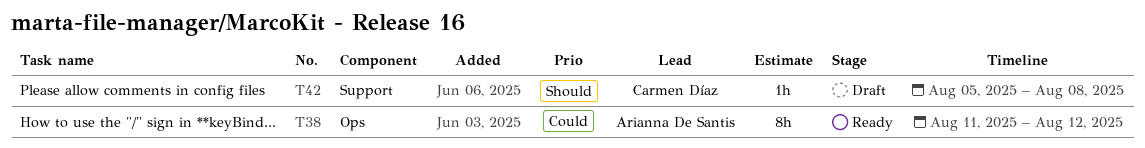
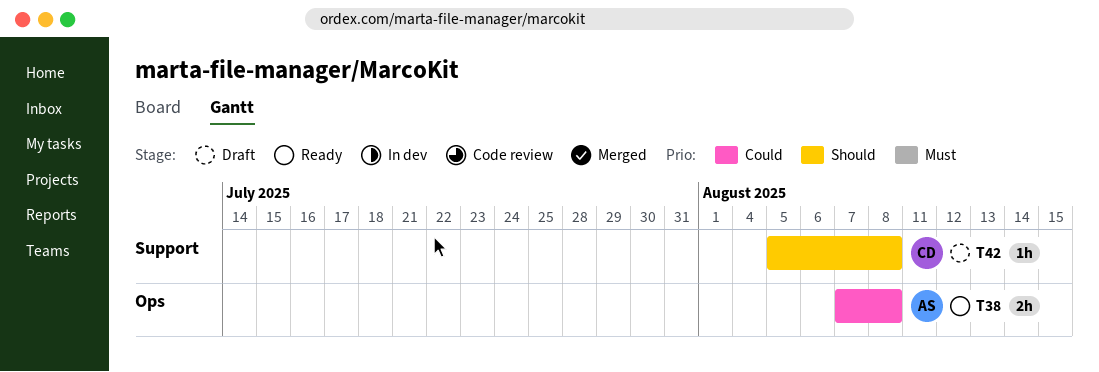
T38, estimate: 8h -> 2h
T38, start: Aug 11 -> Aug 7
T38, due: Aug 12 -> Aug 8

